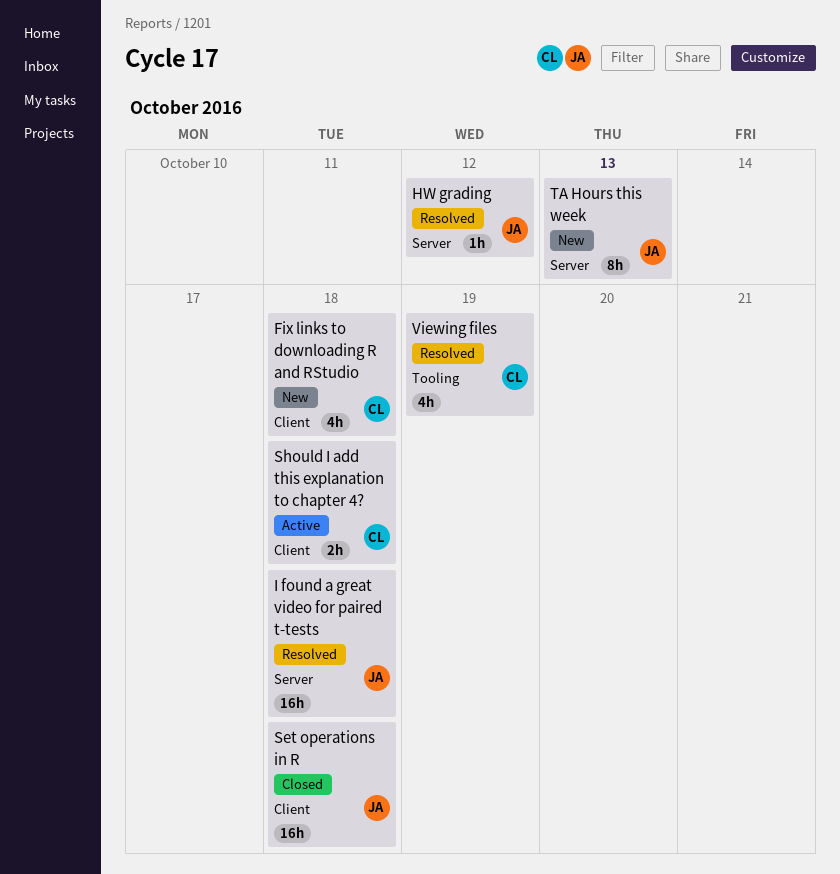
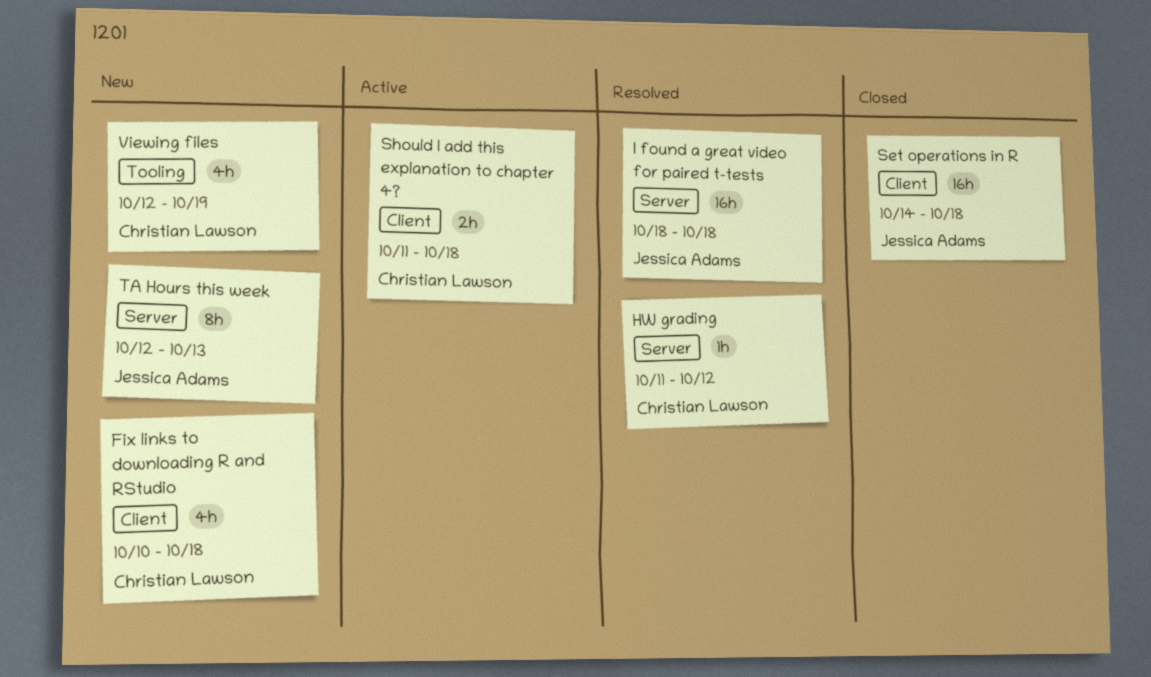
HW grading, owner: Jessica Adams -> Christian Lawson
Viewing files, status: Resolved -> New

